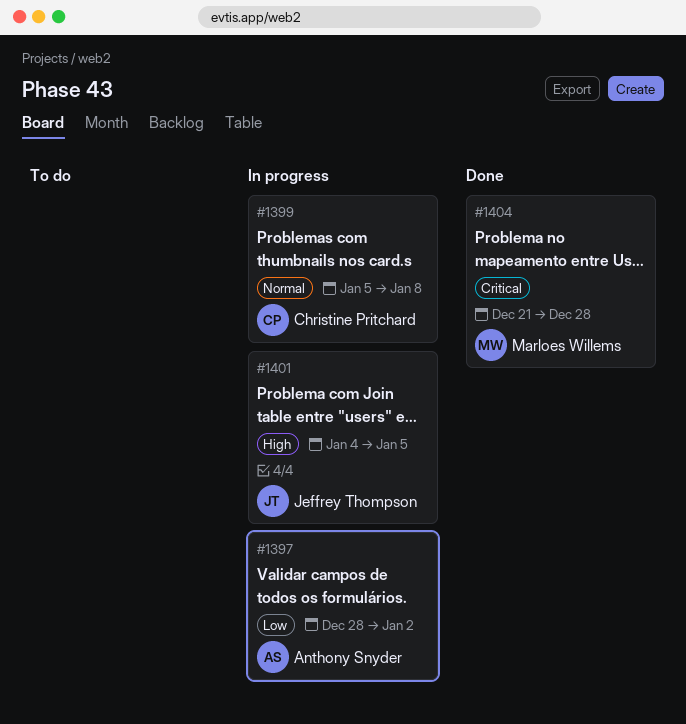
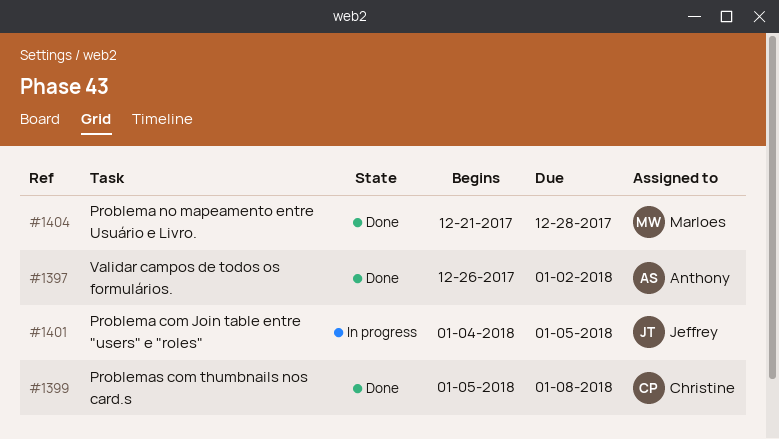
#1397, status: In progress -> Done
#1397, start: Dec 28 -> Dec 26
#1399, status: In progress -> Done

